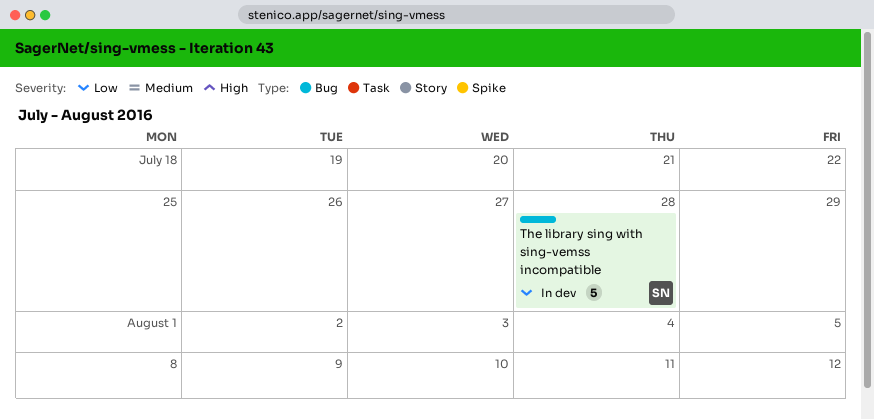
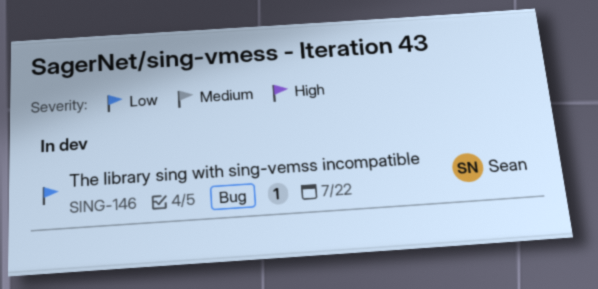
The library sing with sing-vemss incompatible, estimate: 5 -> 1
The library sing with sing-vemss incompatible, due: Jul 28 -> Jul 22

